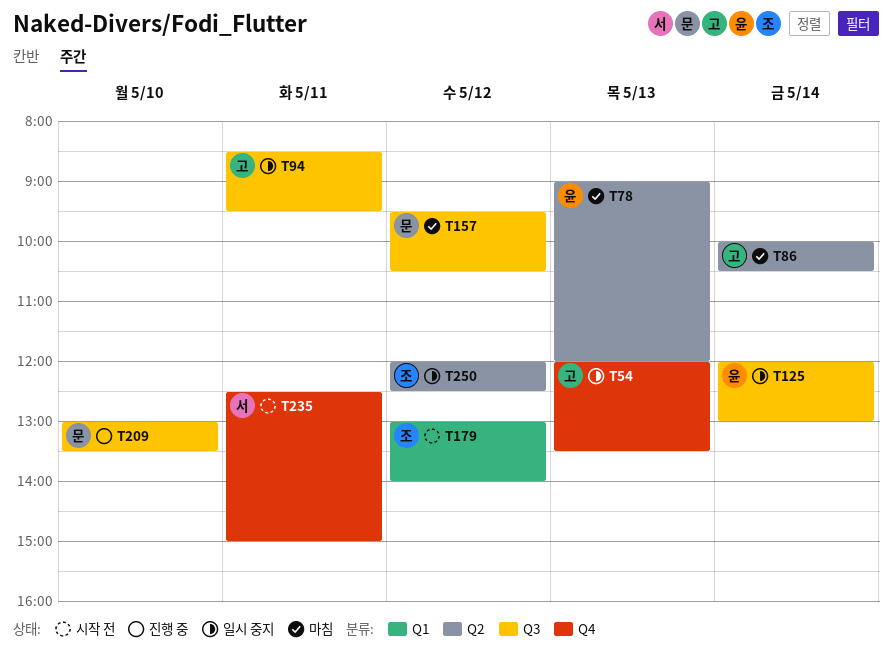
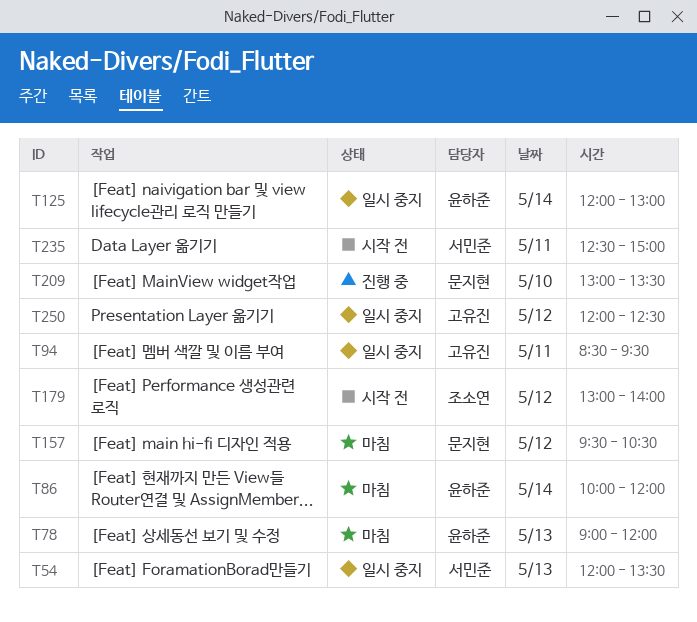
T54, owner: 고유진 -> 서민준
T86, owner: 고유진 -> 윤하준
T86, ends: 10:30 -> 12:00
T250, owner: 조소연 -> 고유진

